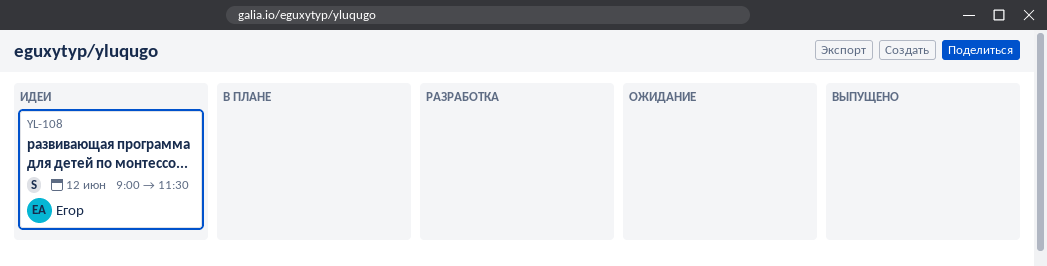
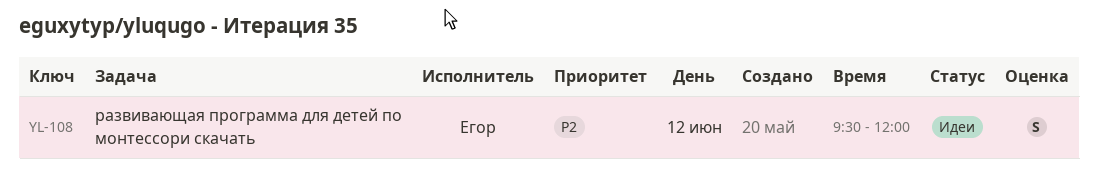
YL-108, begins: 09:00 -> 09:30
YL-108, ends: 11:30 -> 12:00

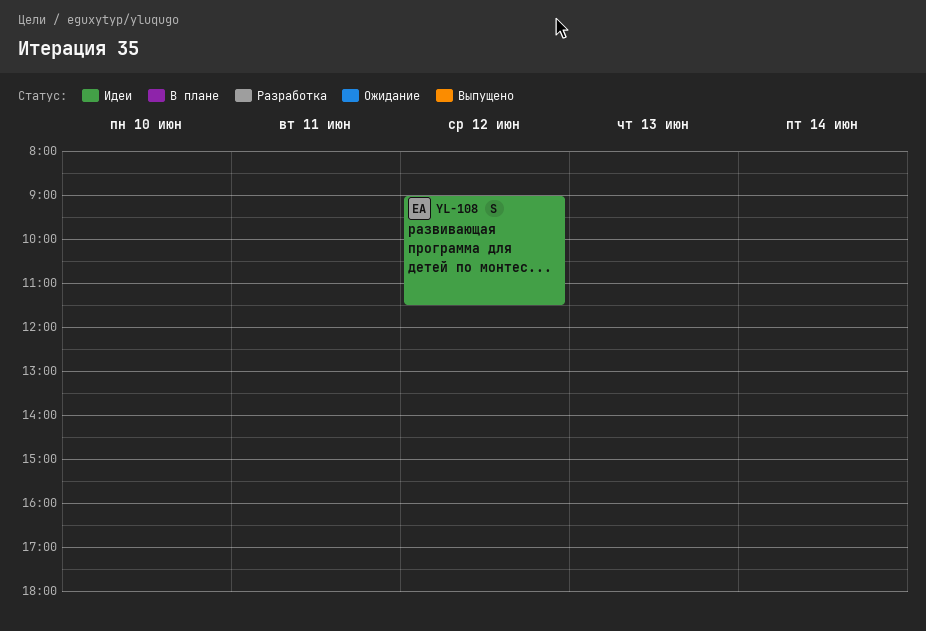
YL-108, begins: 09:30 -> 09:00
YL-108, ends: 12:00 -> 11:30

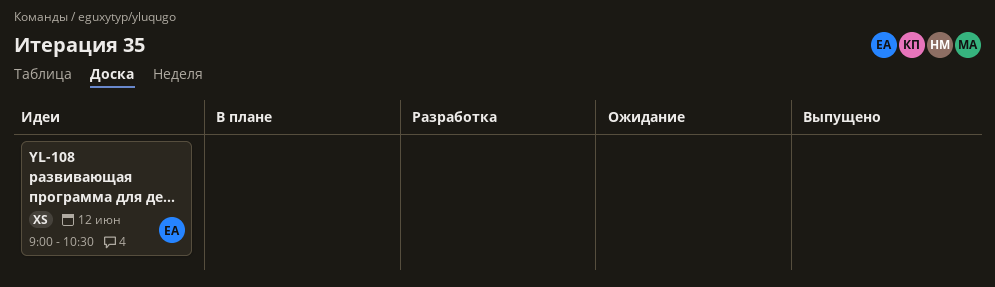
YL-108, estimate: S -> XS
YL-108, ends: 11:30 -> 10:30

